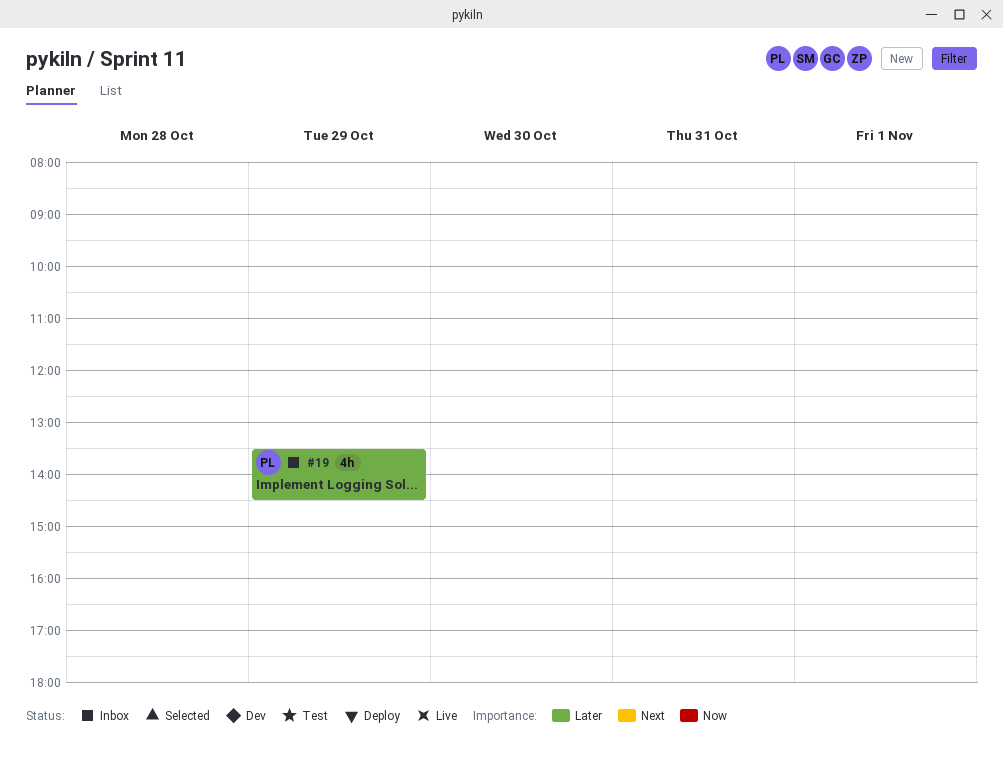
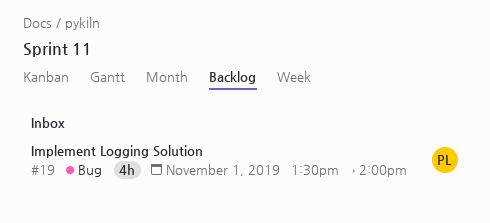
#19, day: Oct 29 -> Nov 1
#19, ends: 14:30 -> 14:00

